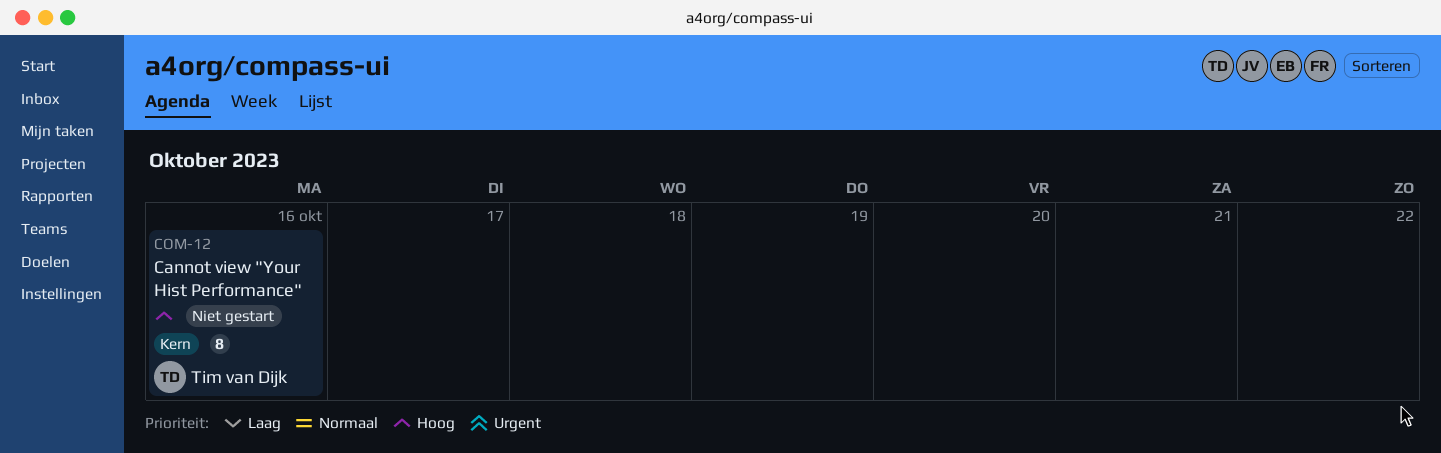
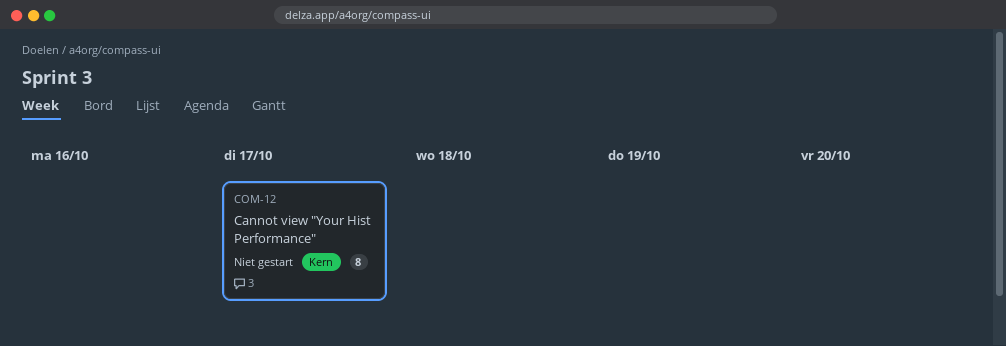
COM-12, due: Oct 16 -> Oct 17

